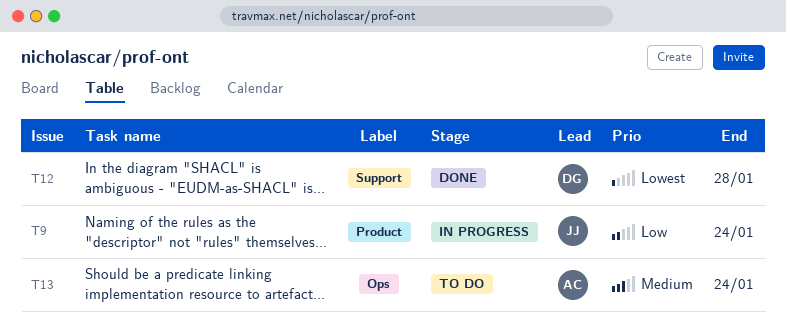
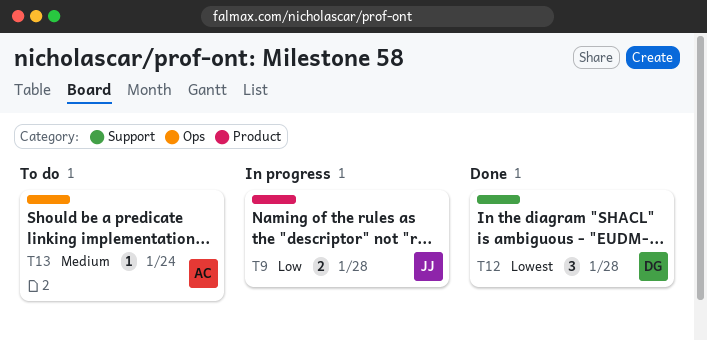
T9, due: Jan 24 -> Jan 28

